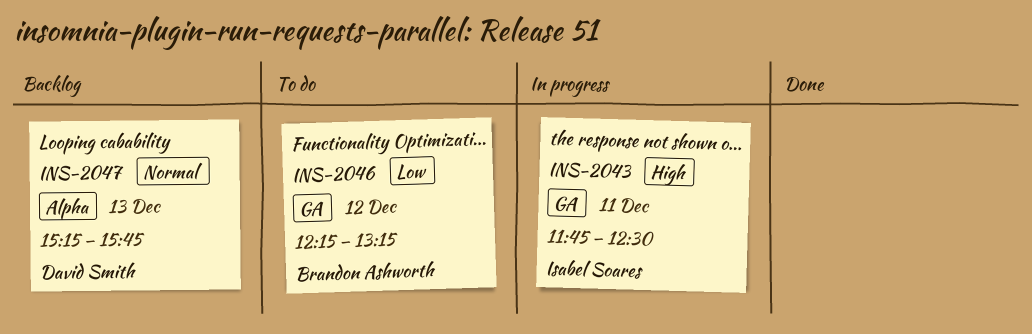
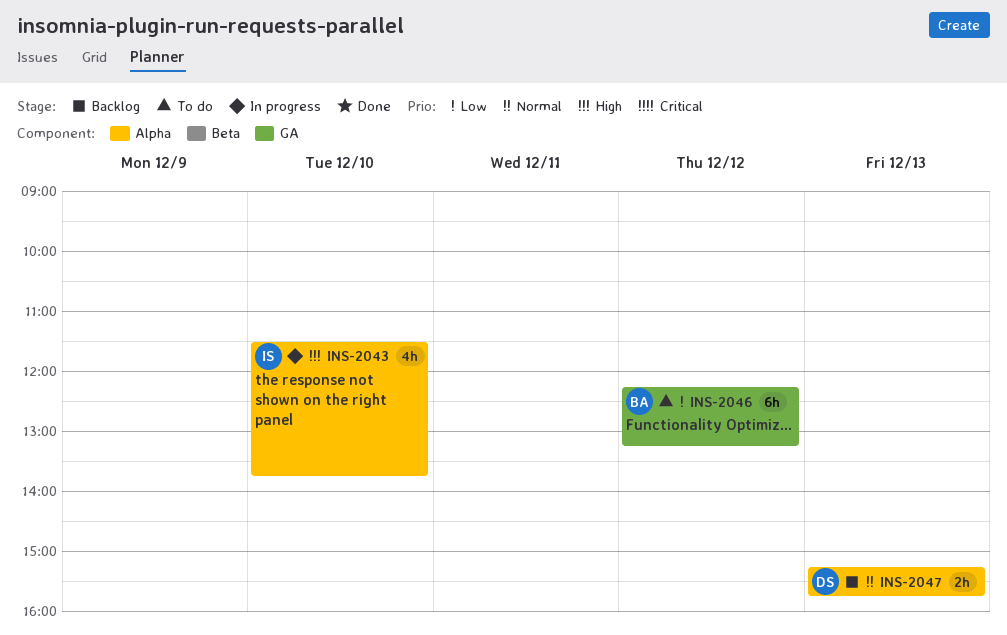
INS-2043, label: GA -> Alpha
INS-2043, day: Dec 11 -> Dec 10
INS-2043, begins: 11:45 -> 11:30
INS-2043, ends: 12:30 -> 13:45

